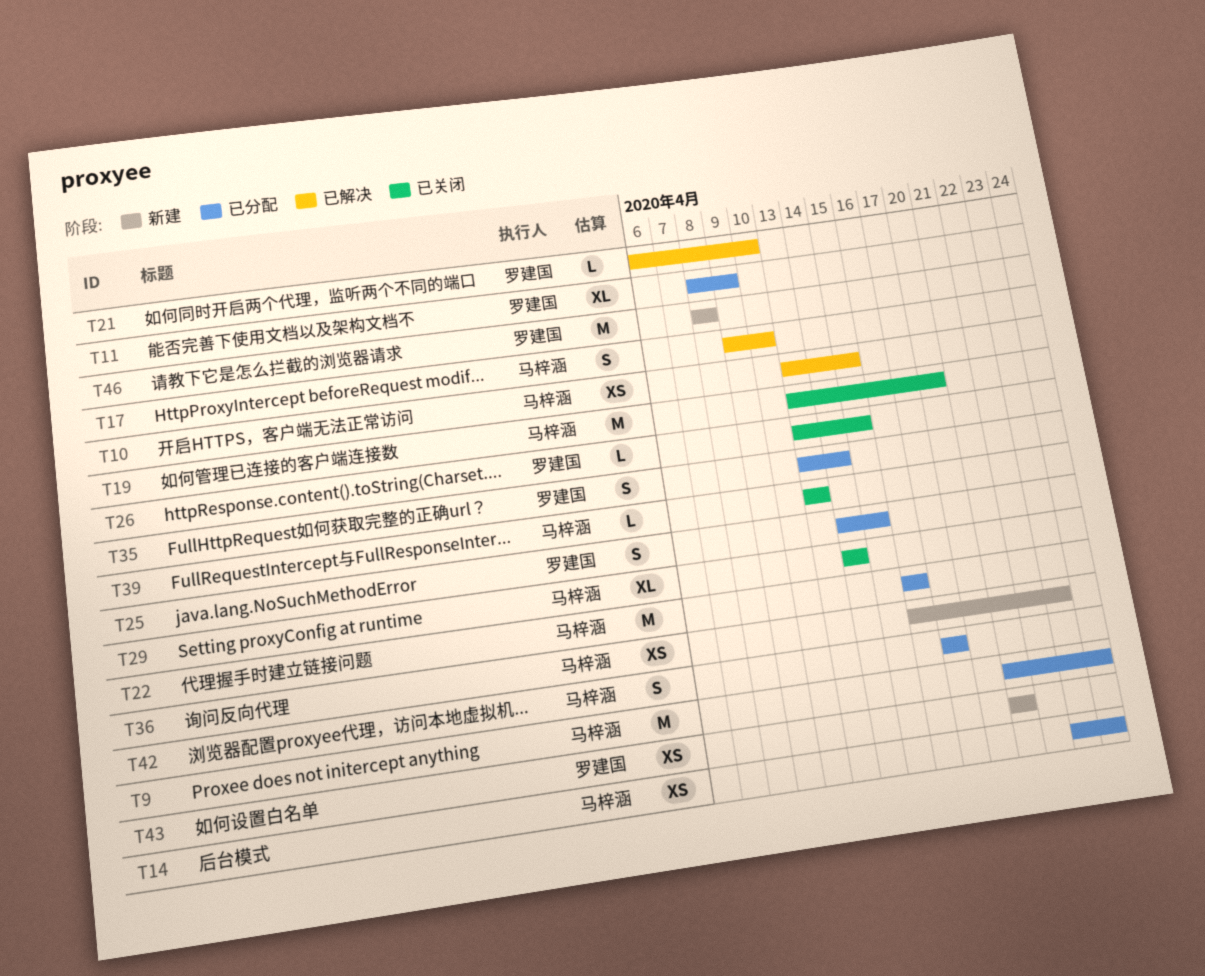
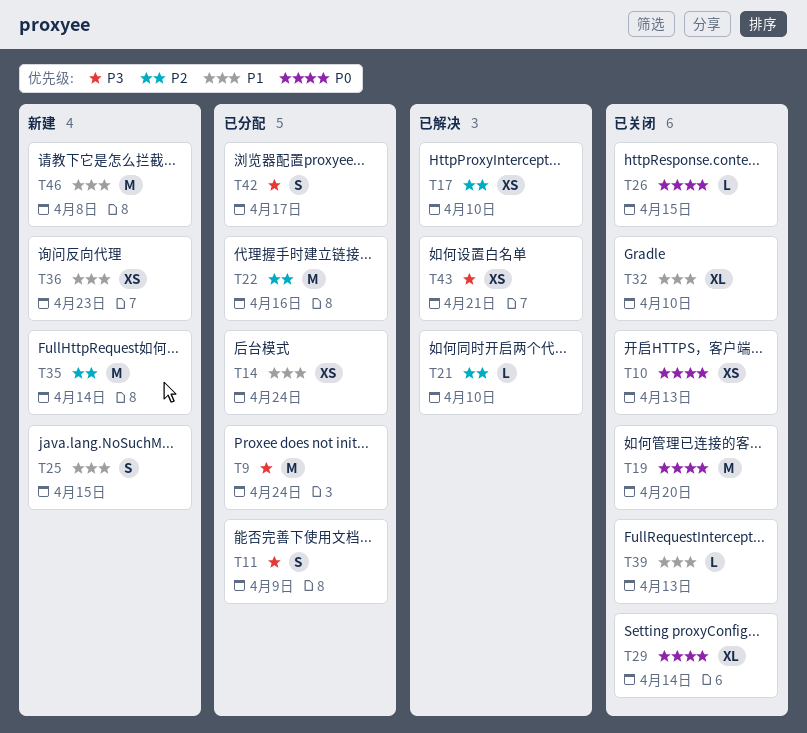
T10, status: 已解决 -> 已关闭
T10, due: Apr 15 -> Apr 13
T11, estimate: XL -> S
T17, estimate: S -> XS
T25, status: 已分配 -> 新建
T32: none -> present
T35, status: 已分配 -> 新建
T35, estimate: S -> M
T43, status: 新建 -> 已解决

